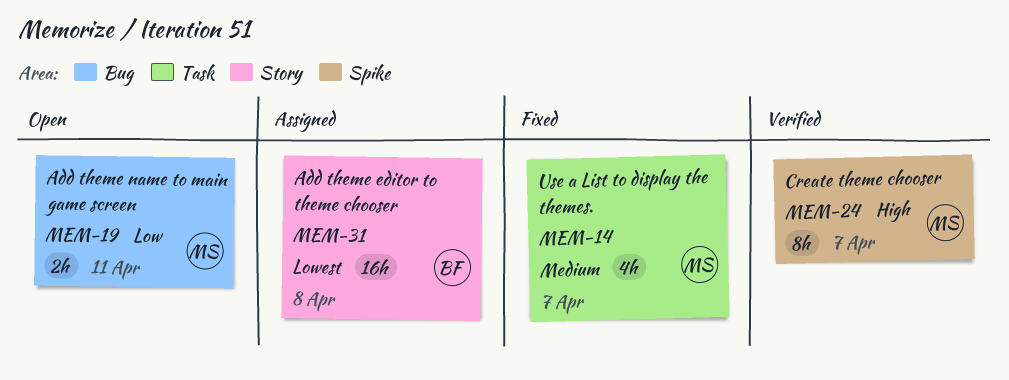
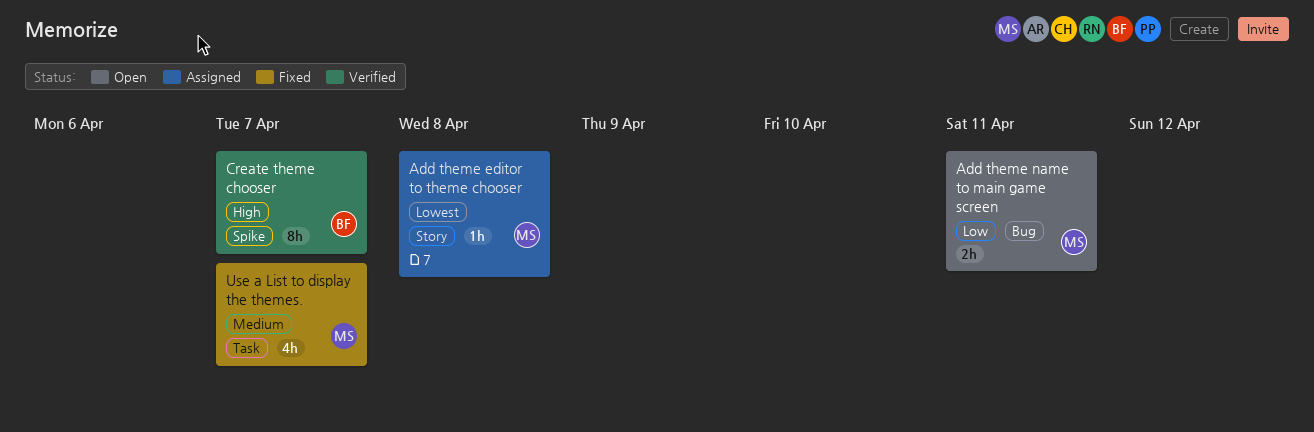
Add theme editor to theme chooser, owner: BF -> MS
Add theme editor to theme chooser, estimate: 16h -> 1h
Create theme chooser, owner: MS -> BF

